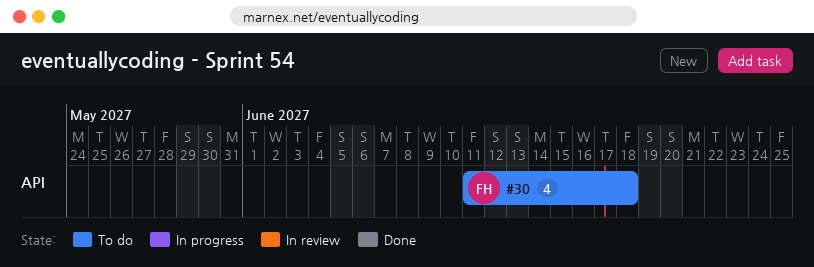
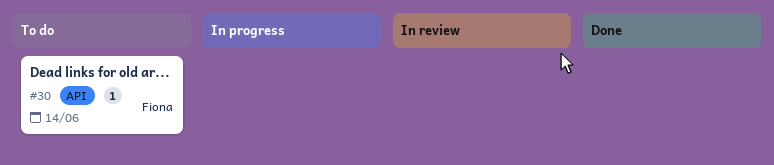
#30, estimate: 4 -> 1
#30, due: Jun 18 -> Jun 14

